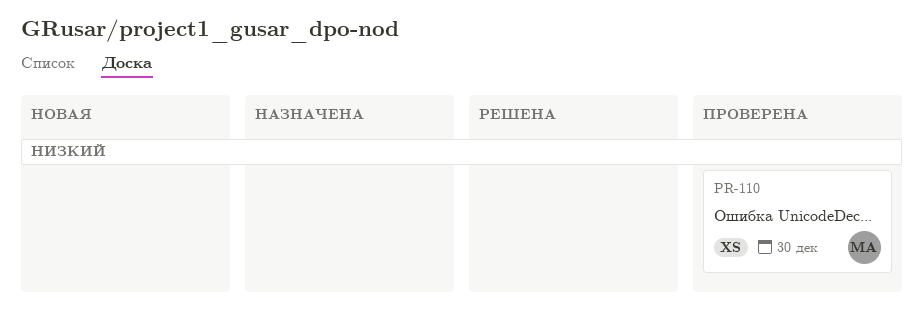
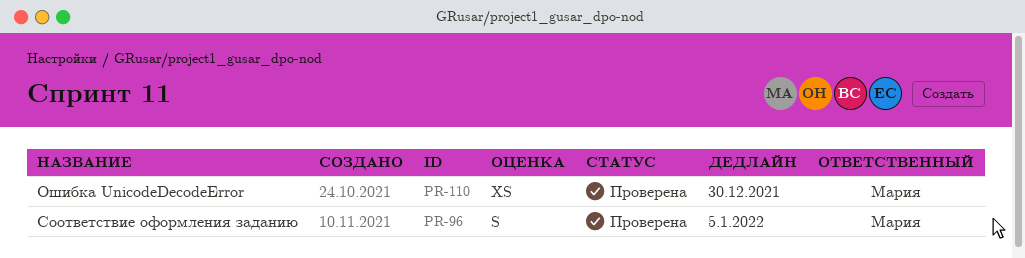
PR-96: none -> present

